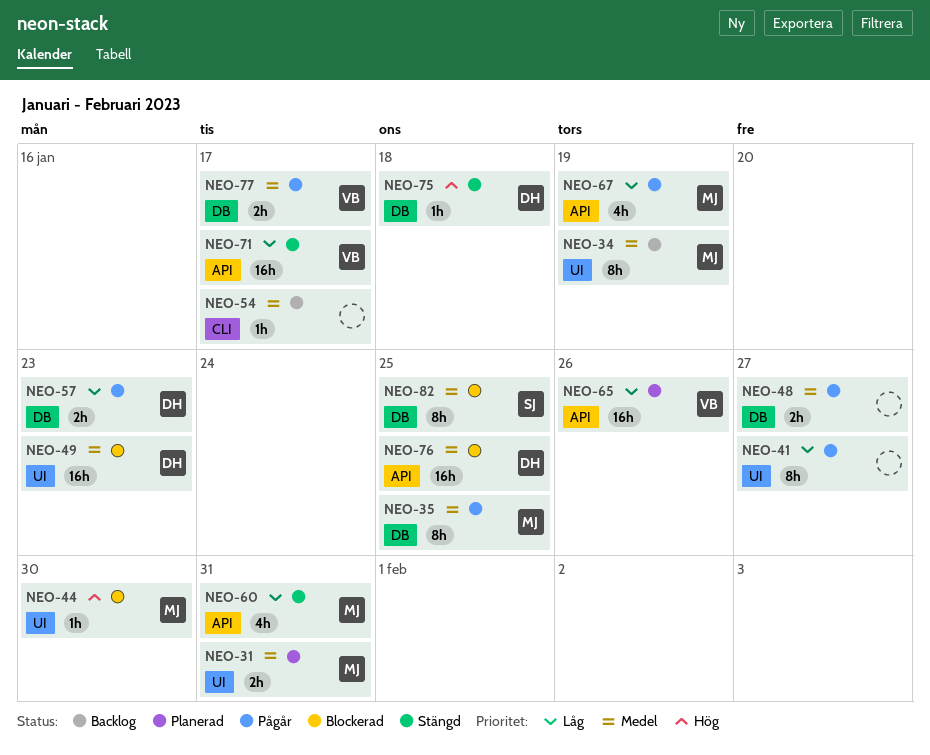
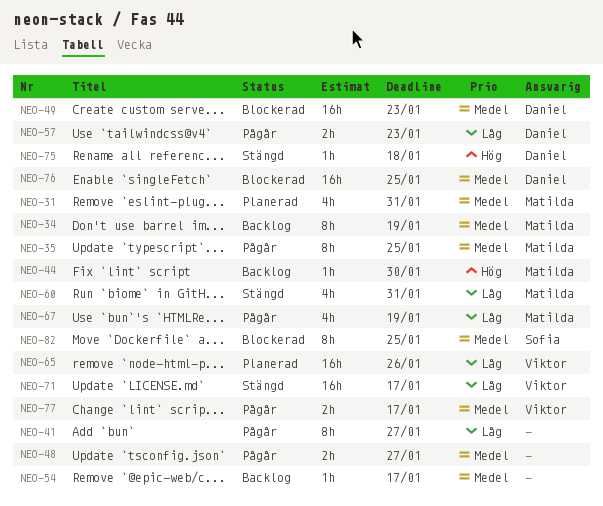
NEO-31, estimate: 2h -> 4h
NEO-44, status: Blockerad -> Backlog

